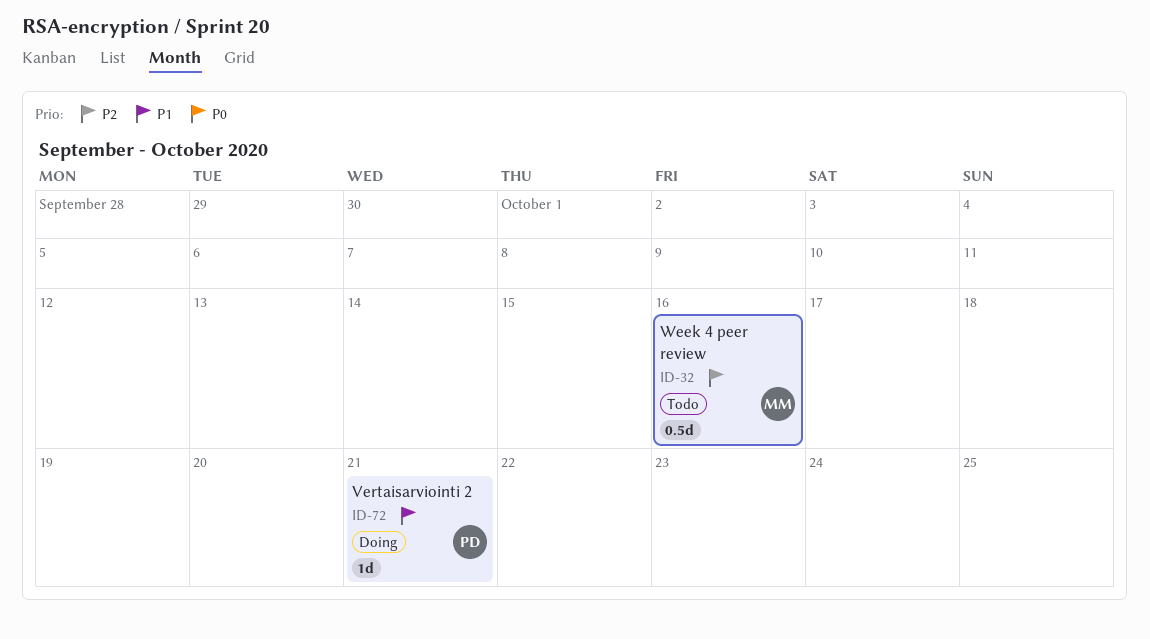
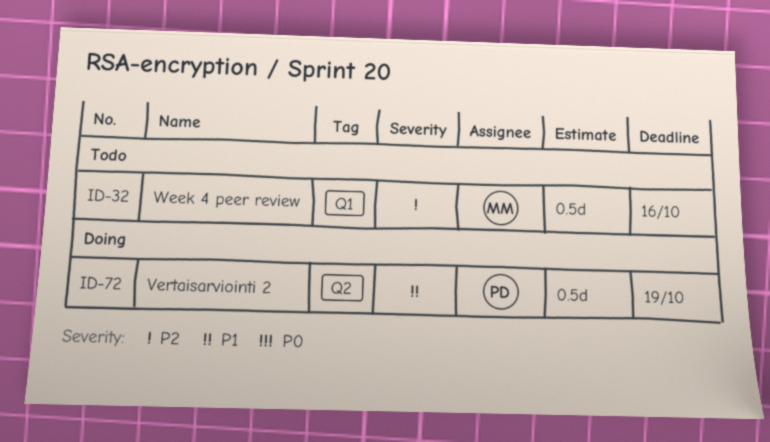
ID-72, estimate: 1d -> 0.5d
ID-72, due: Oct 21 -> Oct 19

